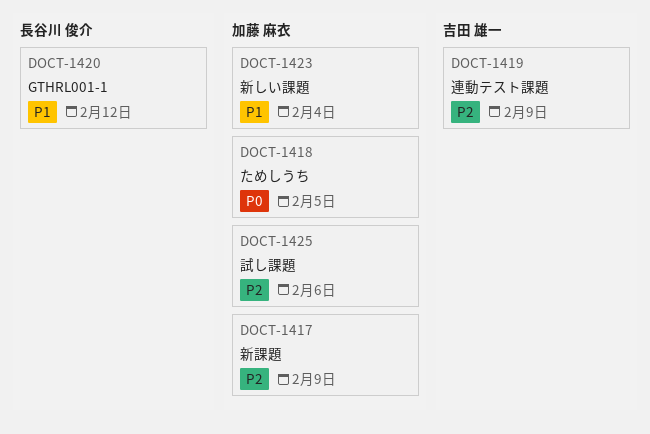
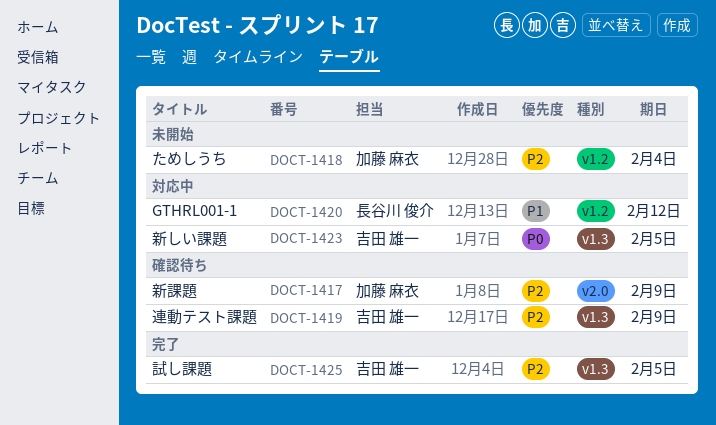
DOCT-1418, priority: P0 -> P2
DOCT-1418, due: Feb 5 -> Feb 4
DOCT-1423, owner: 加藤 麻衣 -> 吉田 雄一
DOCT-1423, priority: P1 -> P0
DOCT-1423, due: Feb 4 -> Feb 5
DOCT-1425, owner: 加藤 麻衣 -> 吉田 雄一
DOCT-1425, due: Feb 6 -> Feb 5

